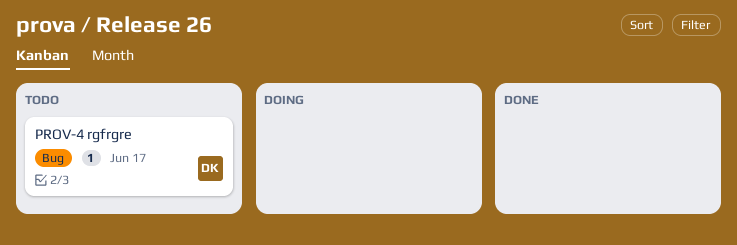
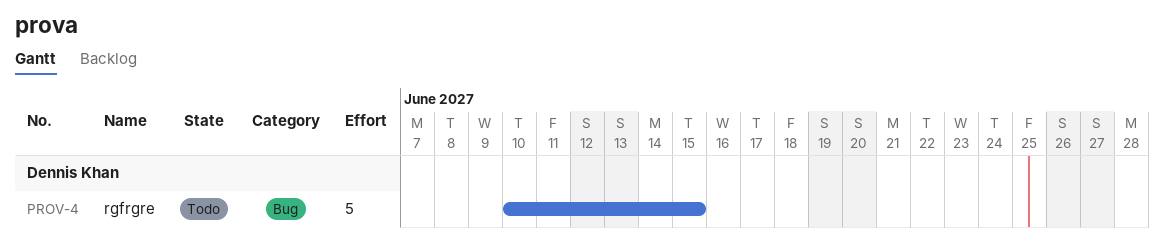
PROV-4, estimate: 1 -> 5
PROV-4, due: Jun 17 -> Jun 15

